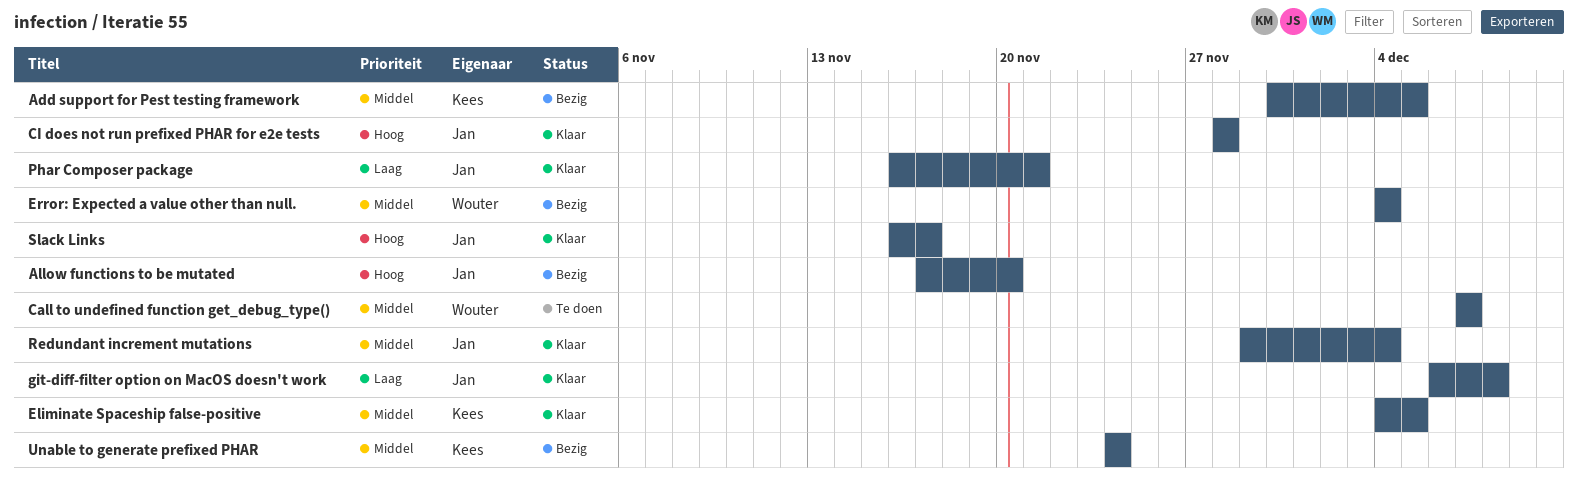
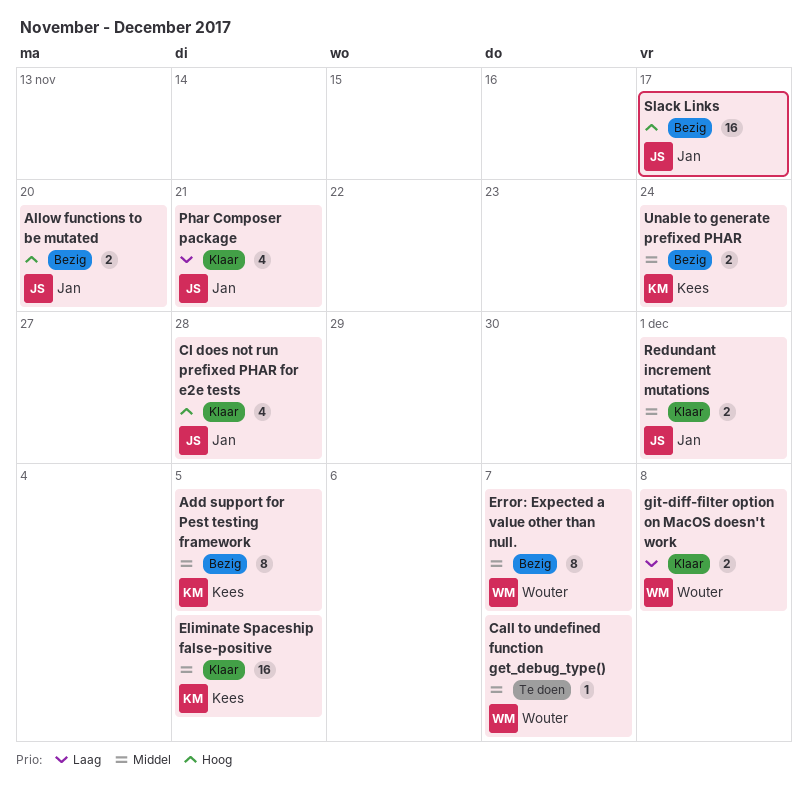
Error: Expected a value other than null., due: Dec 4 -> Dec 7
git-diff-filter option on MacOS doesn't work, owner: Jan -> Wouter
Redundant increment mutations, due: Dec 4 -> Dec 1
Slack Links, status: Klaar -> Bezig

